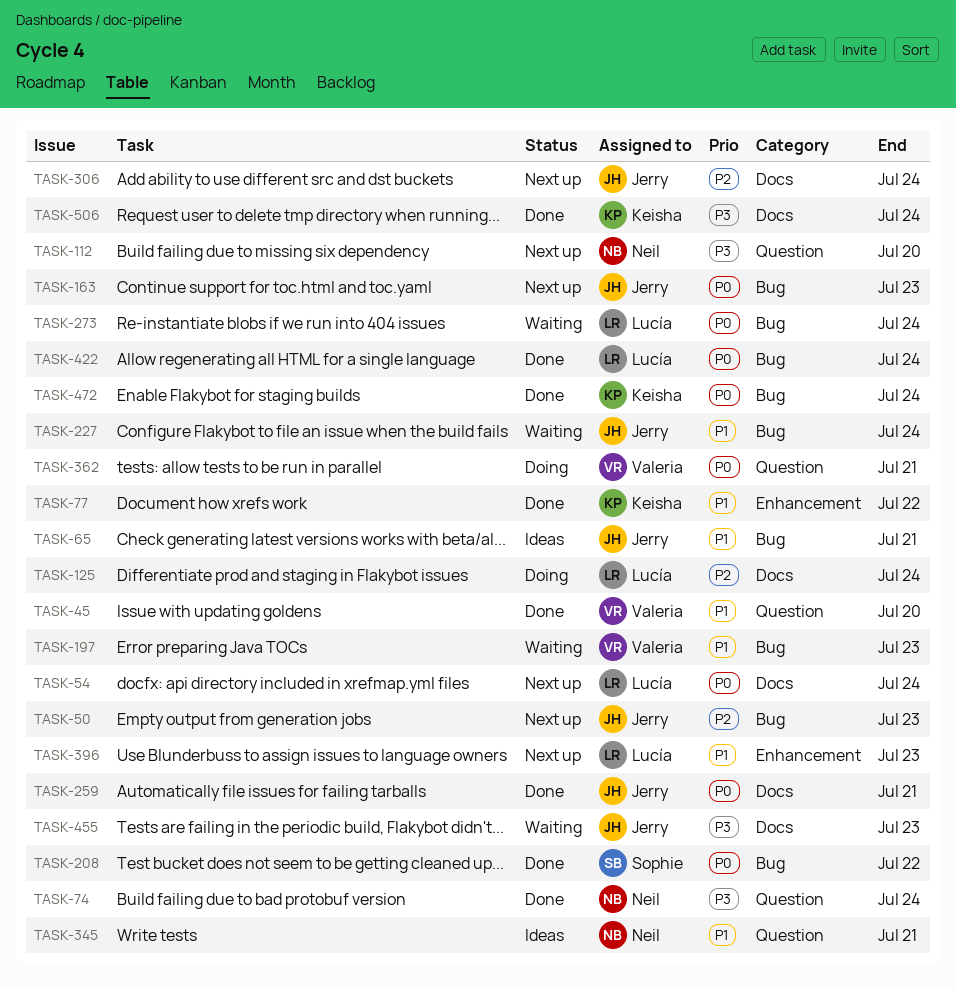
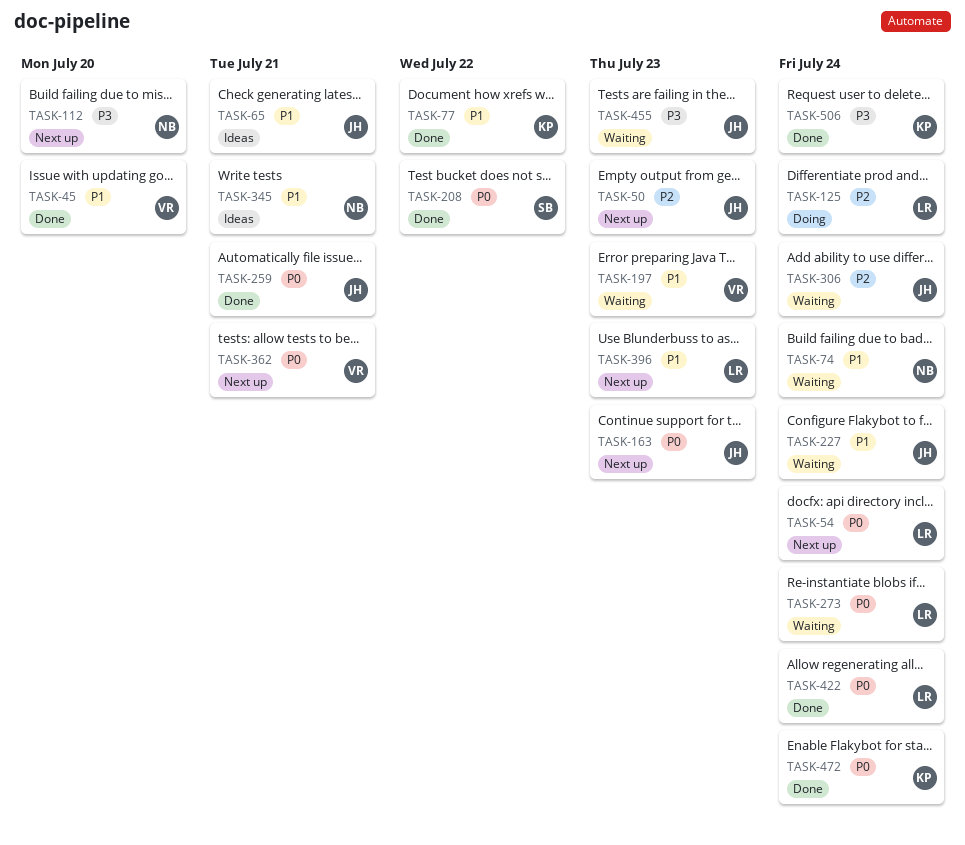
TASK-74, status: Done -> Waiting
TASK-74, priority: P3 -> P1
TASK-306, status: Next up -> Waiting
TASK-362, status: Doing -> Next up

